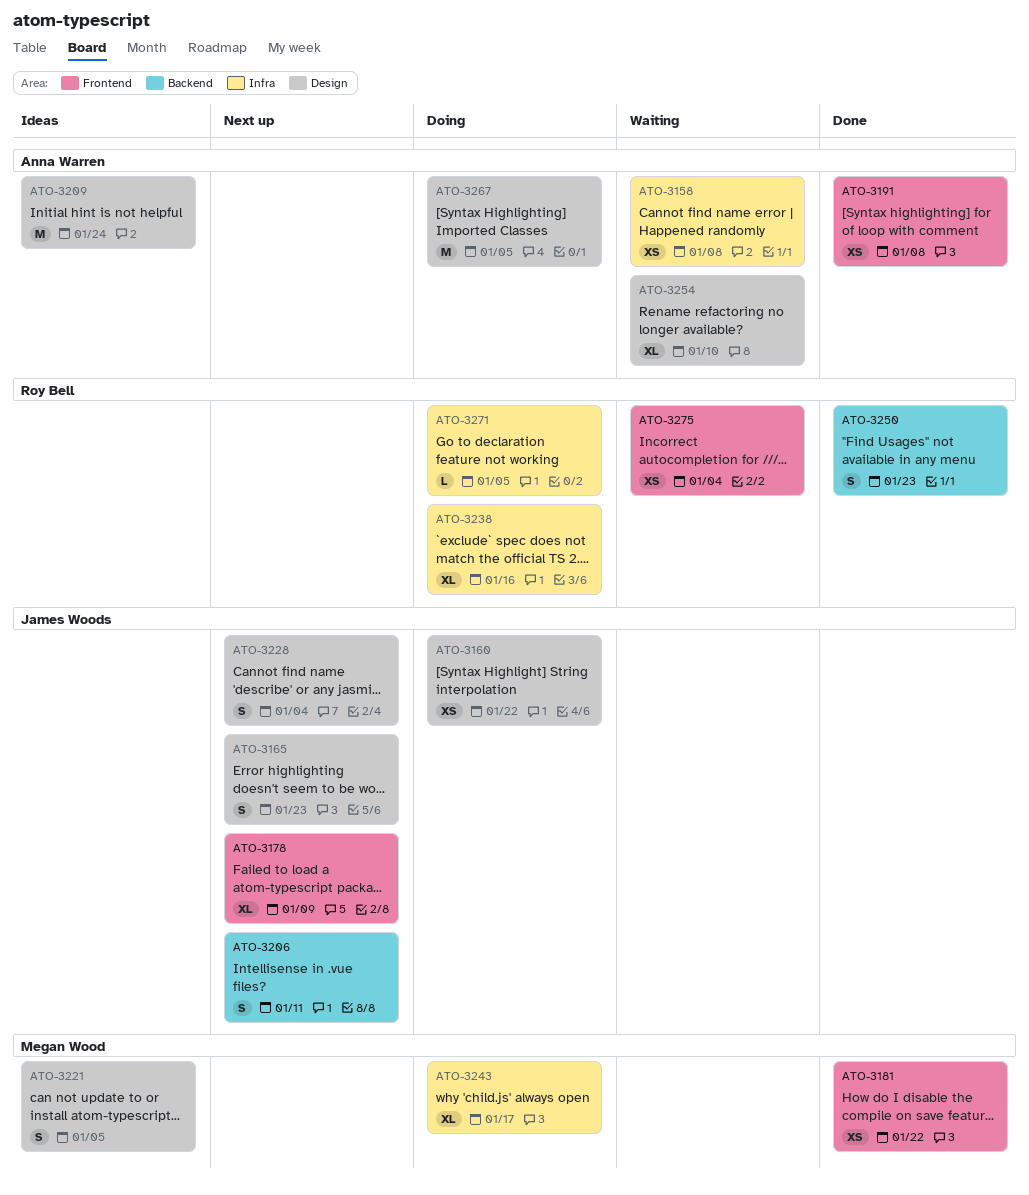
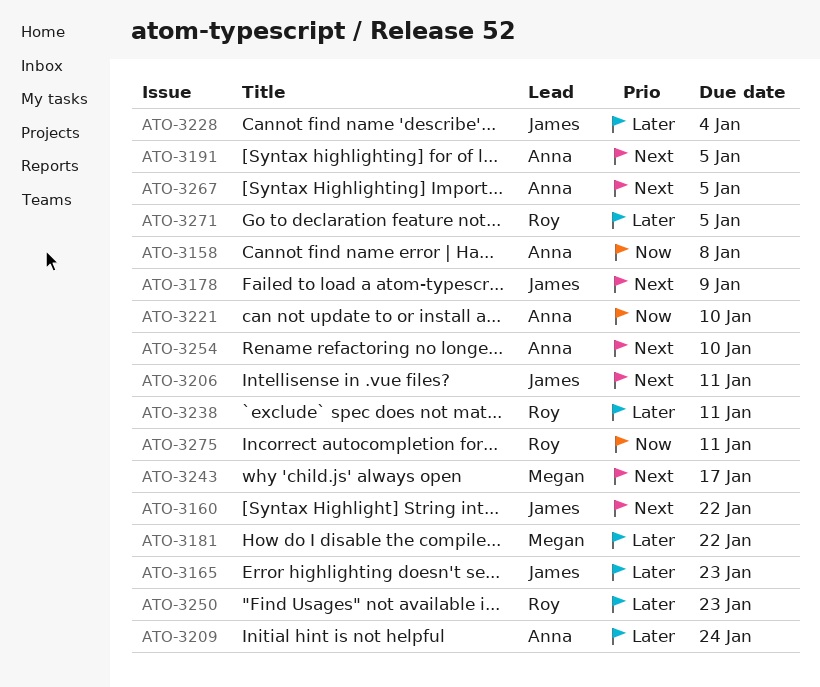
ATO-3191, due: Jan 8 -> Jan 5
ATO-3221, owner: Megan Wood -> Anna Warren
ATO-3221, due: Jan 5 -> Jan 10
ATO-3238, due: Jan 16 -> Jan 11
ATO-3275, due: Jan 4 -> Jan 11

